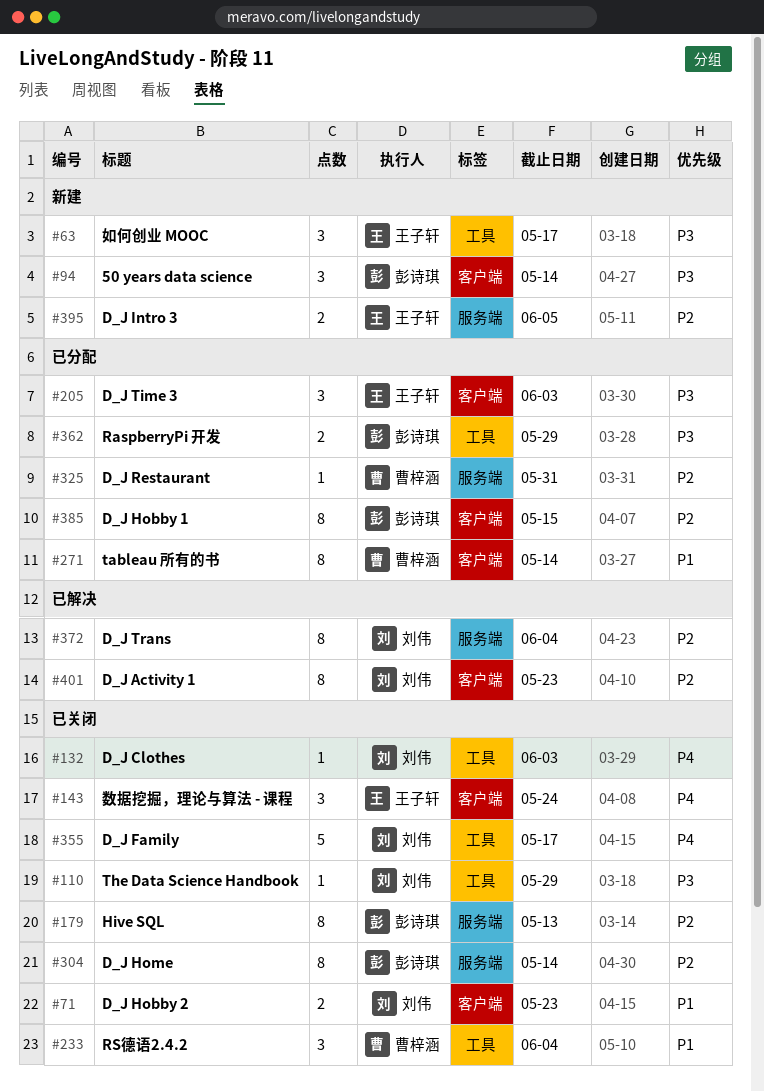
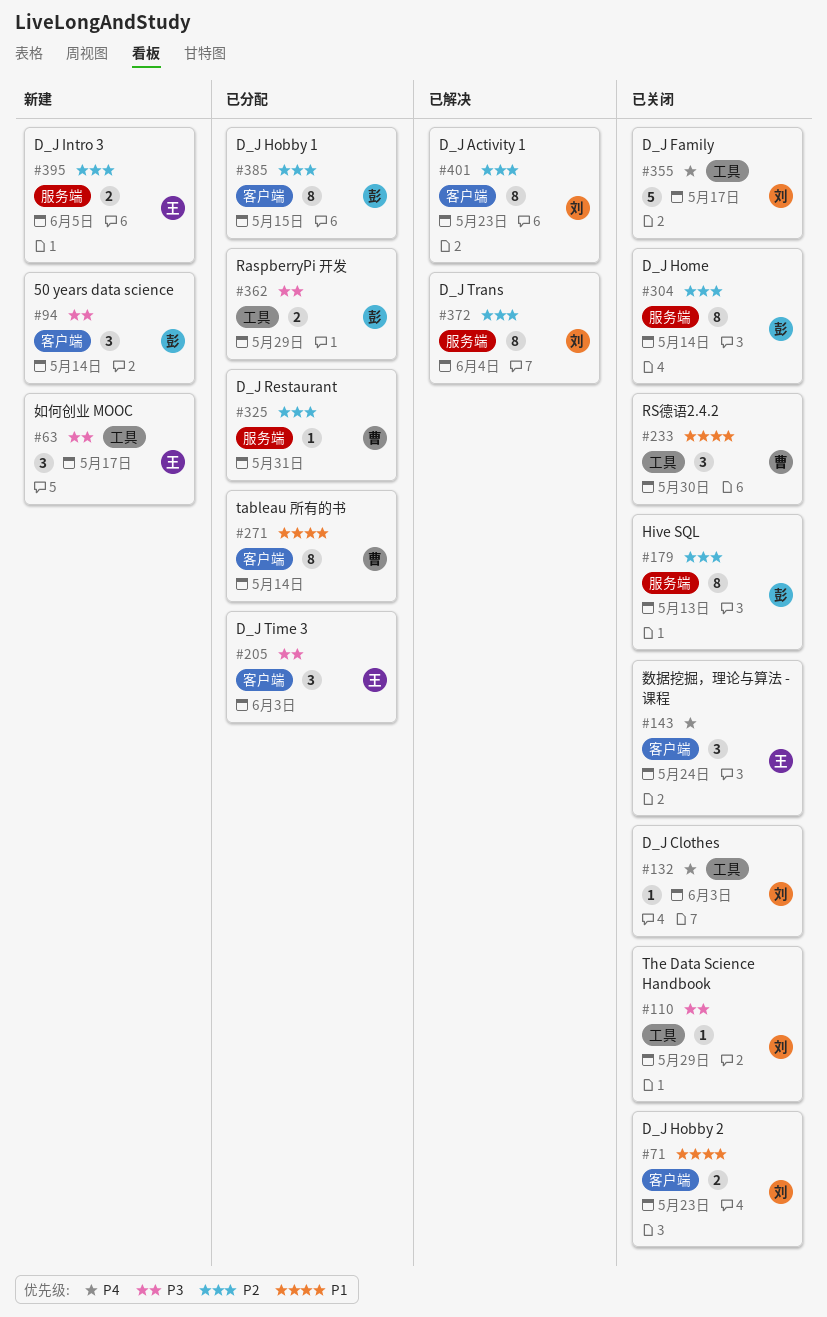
#233, due: Jun 4 -> May 30

